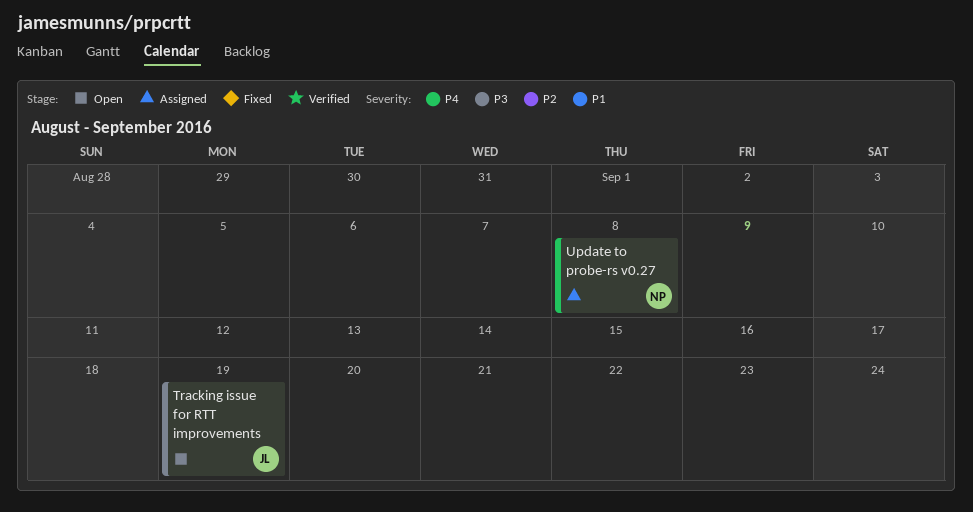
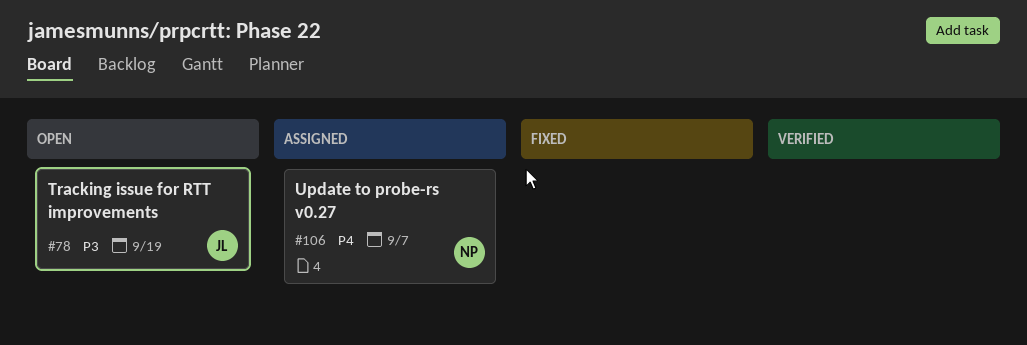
Update to probe-rs v0.27, due: Sep 8 -> Sep 7

